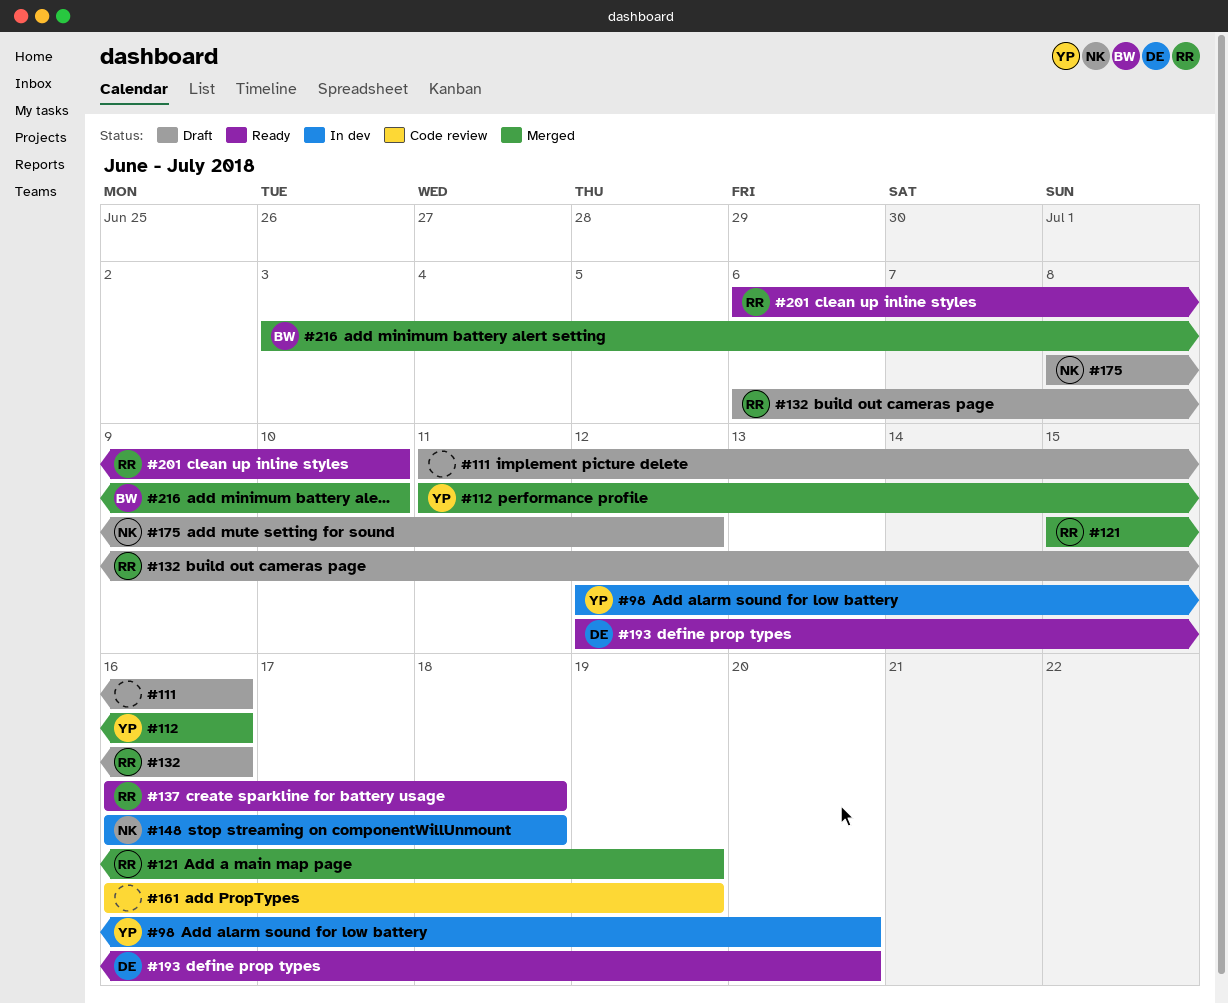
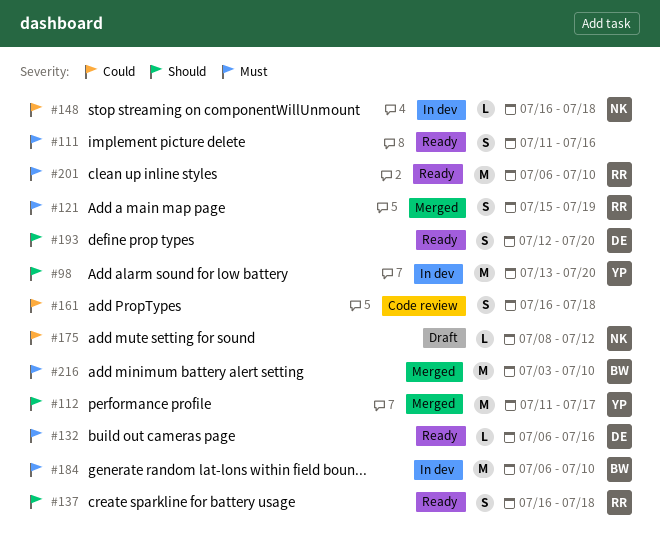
#98, start: Jul 12 -> Jul 13
#111, status: Draft -> Ready
#112, due: Jul 16 -> Jul 17
#132, status: Draft -> Ready
#132, owner: RR -> DE
#161, due: Jul 19 -> Jul 18
#184: none -> present

